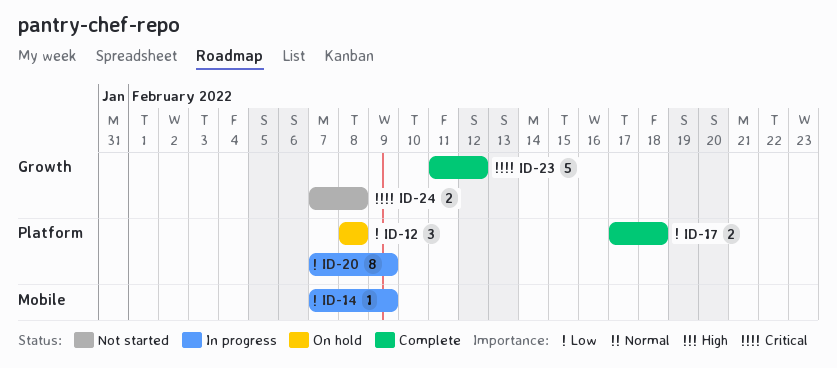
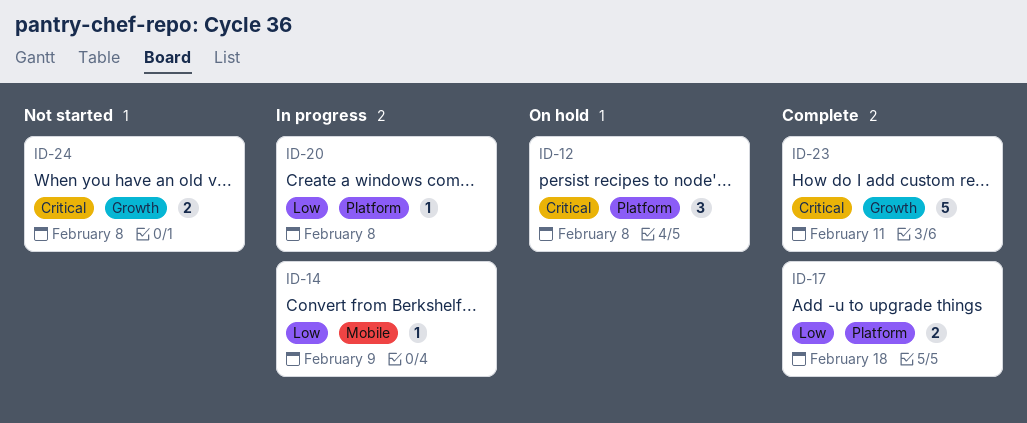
ID-12, priority: Low -> Critical
ID-20, estimate: 8 -> 1
ID-20, due: Feb 9 -> Feb 8
ID-23, due: Feb 12 -> Feb 11

